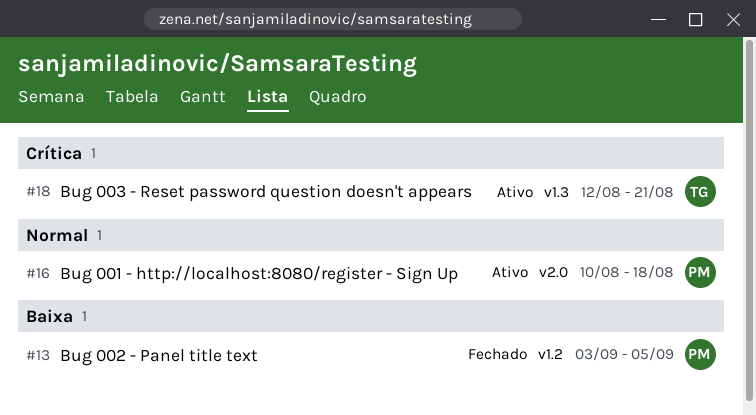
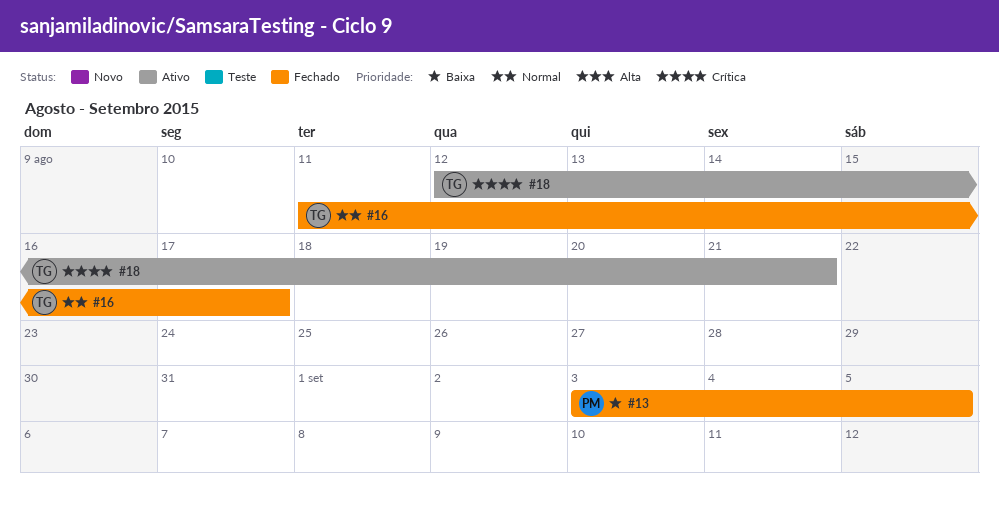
#16, status: Ativo -> Fechado
#16, owner: PM -> TG
#16, start: Aug 10 -> Aug 11
#16, due: Aug 18 -> Aug 17

